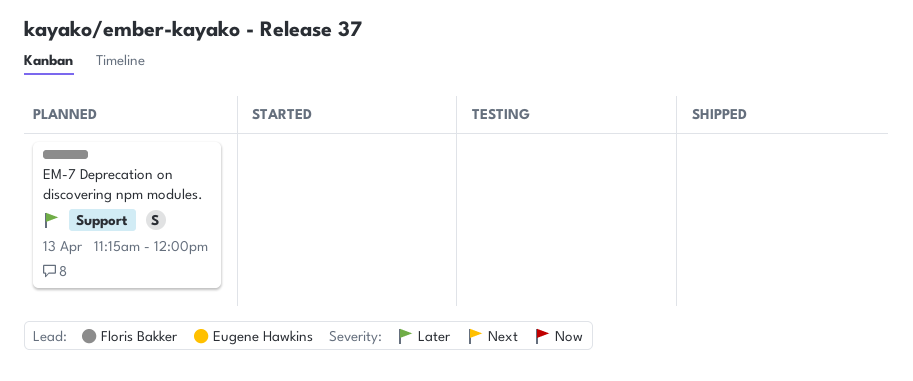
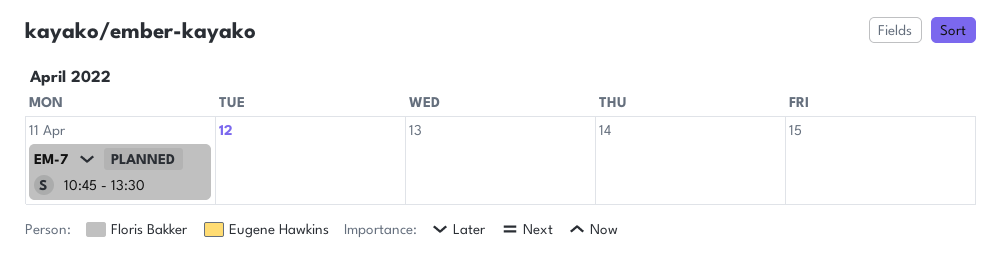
EM-7, day: Apr 13 -> Apr 11
EM-7, begins: 11:15 -> 10:45
EM-7, ends: 12:00 -> 13:30

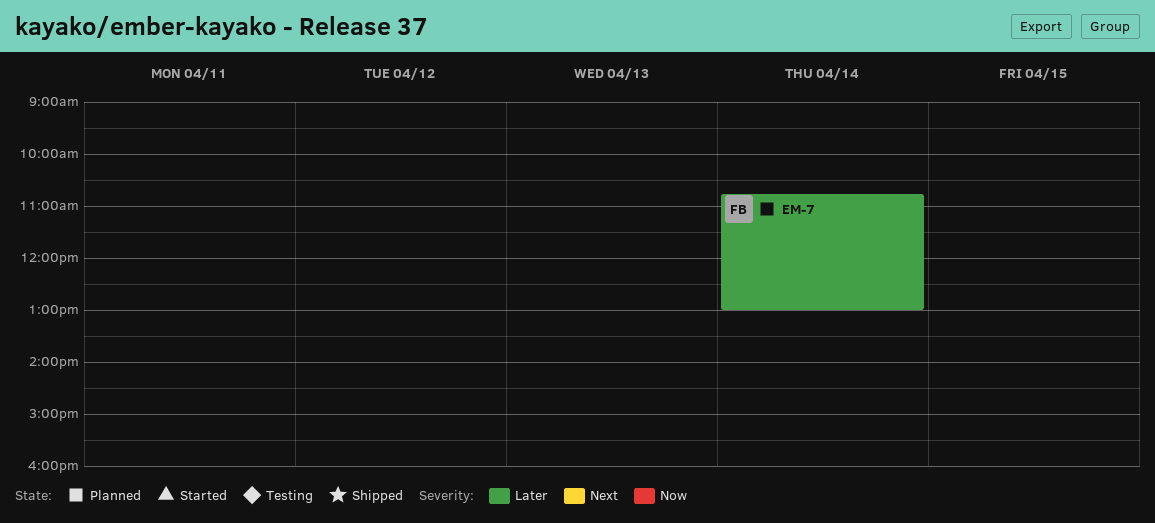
EM-7, day: Apr 11 -> Apr 14
EM-7, ends: 13:30 -> 13:00

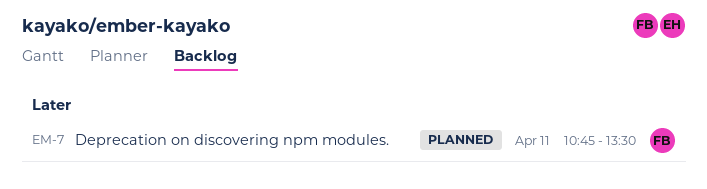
EM-7, day: Apr 14 -> Apr 11
EM-7, ends: 13:00 -> 13:30

